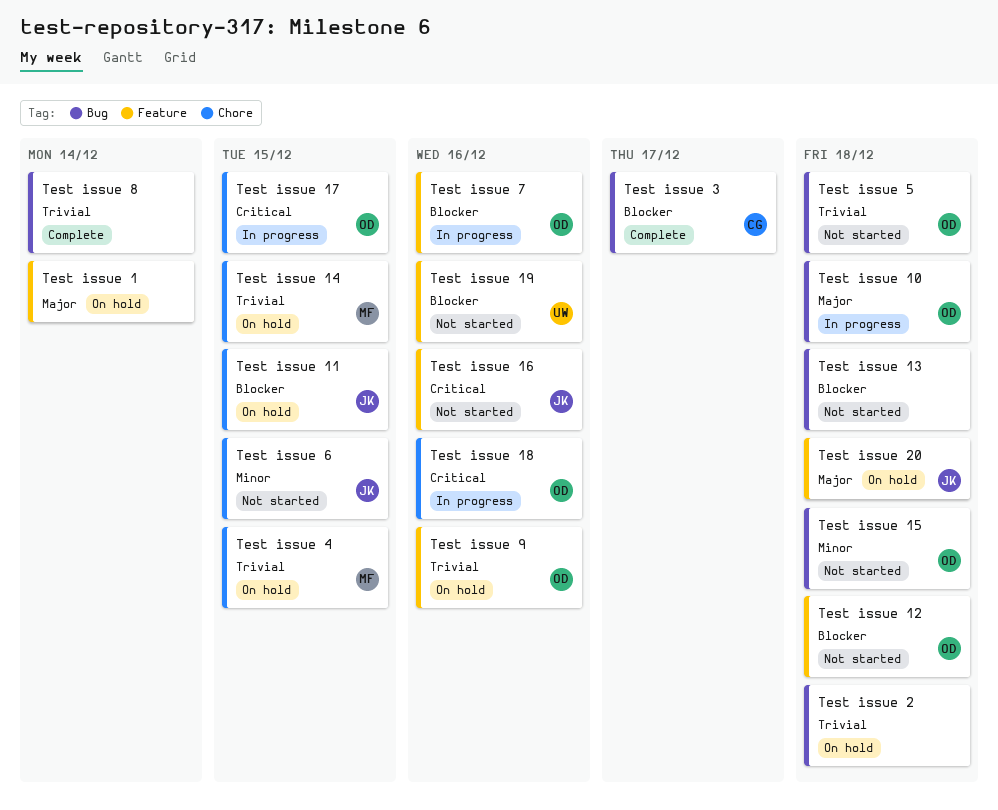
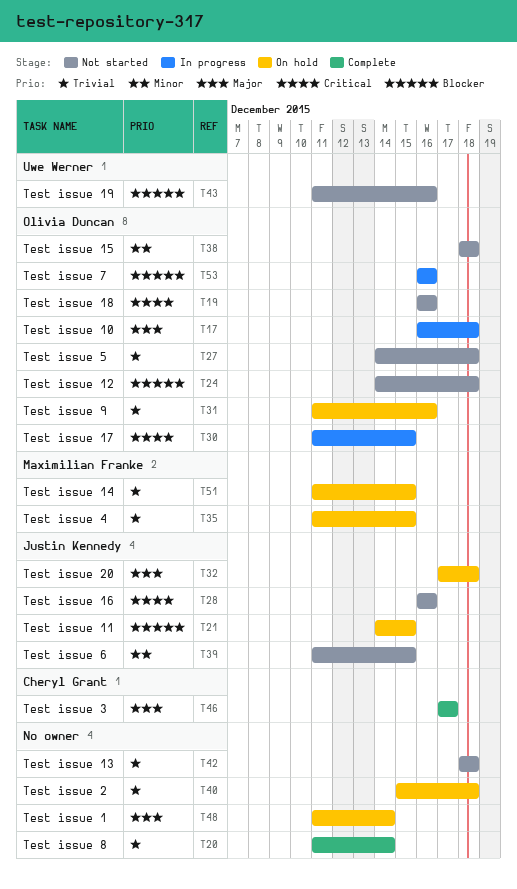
Test issue 13, priority: Blocker -> Trivial
Test issue 18, status: In progress -> Not started
Test issue 3, priority: Blocker -> Major

